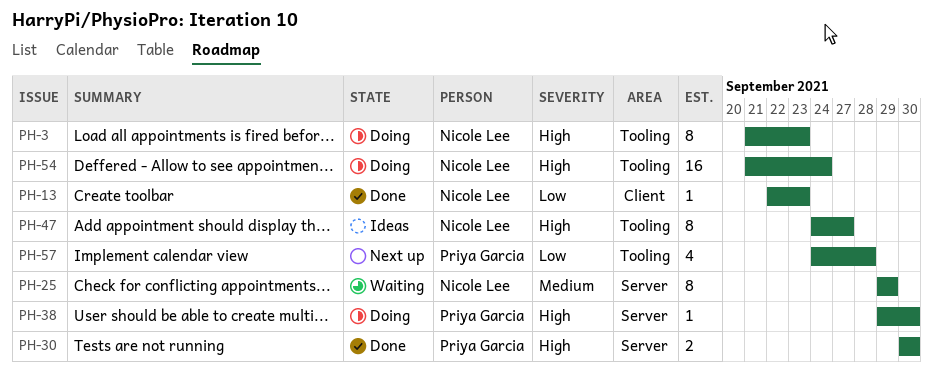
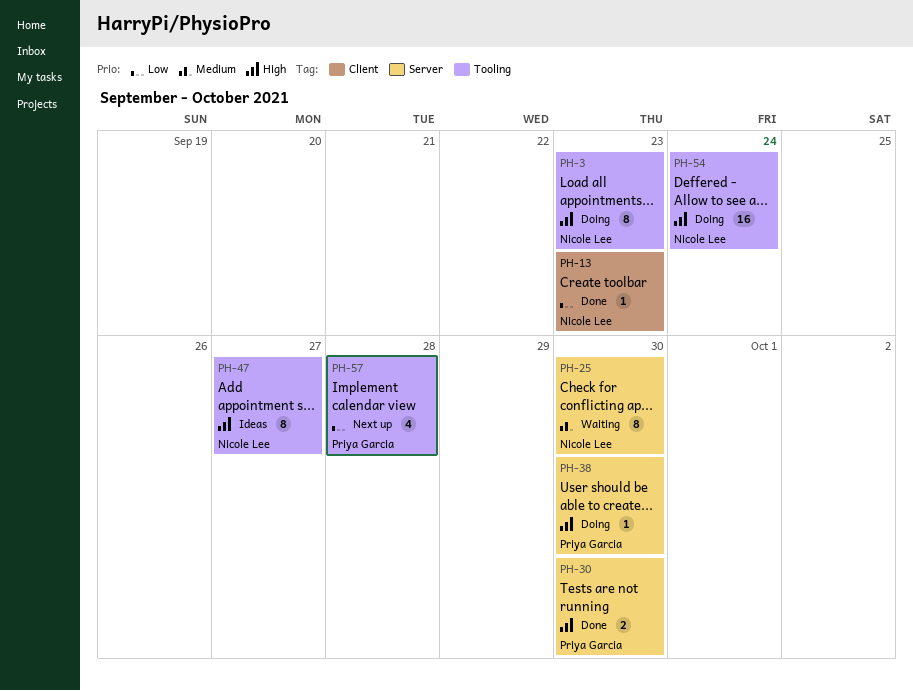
PH-25, due: Sep 29 -> Sep 30

